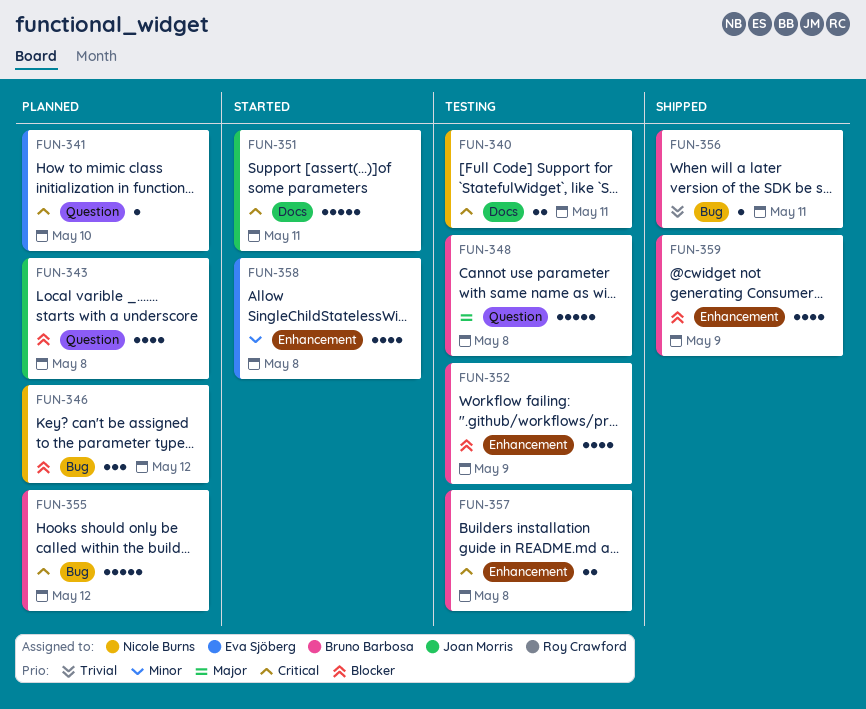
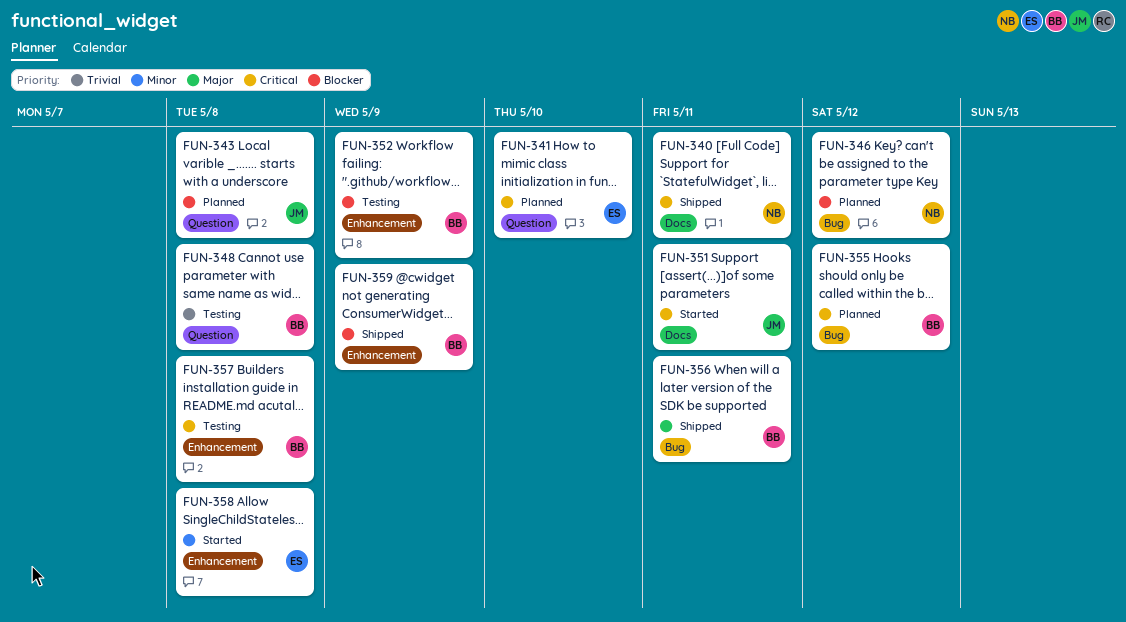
FUN-340, status: Testing -> Shipped
FUN-348, priority: Major -> Trivial
FUN-356, priority: Trivial -> Major

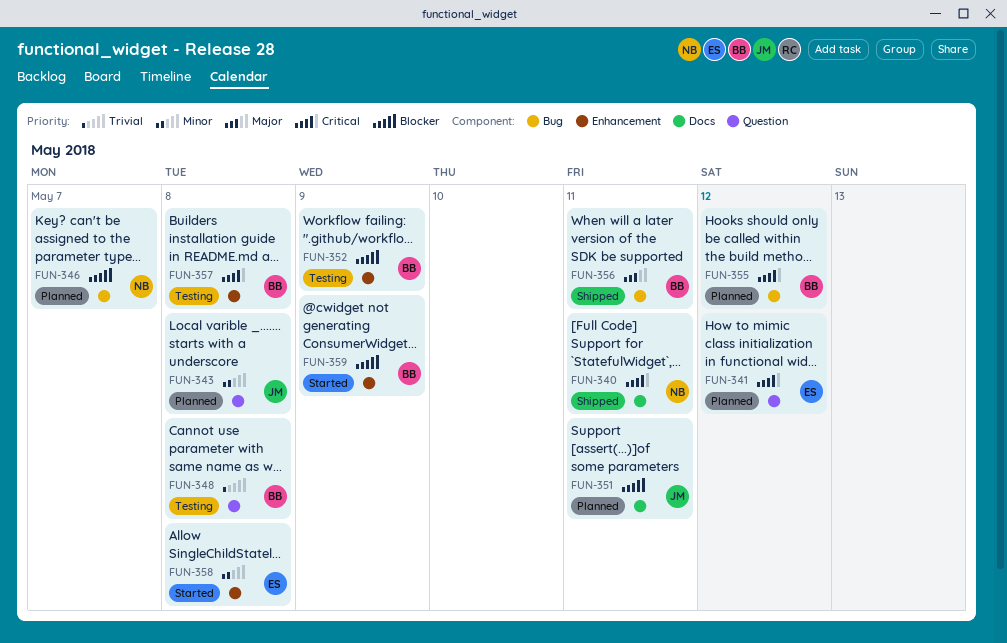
FUN-341, due: May 10 -> May 12
FUN-343, priority: Blocker -> Minor
FUN-346, due: May 12 -> May 7
FUN-351, status: Started -> Planned
FUN-351, priority: Critical -> Blocker
FUN-359, status: Shipped -> Started

